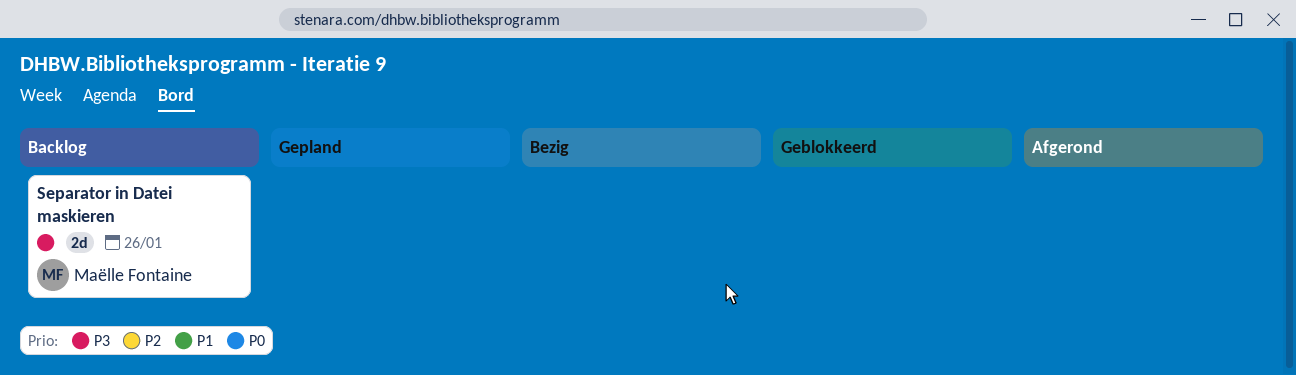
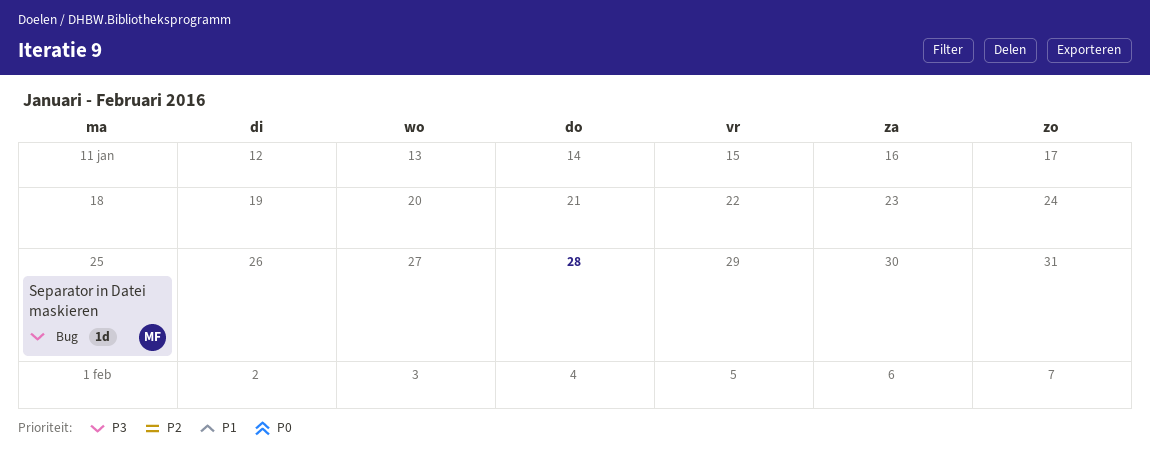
Separator in Datei maskieren, estimate: 2d -> 1d
Separator in Datei maskieren, due: Jan 26 -> Jan 25

